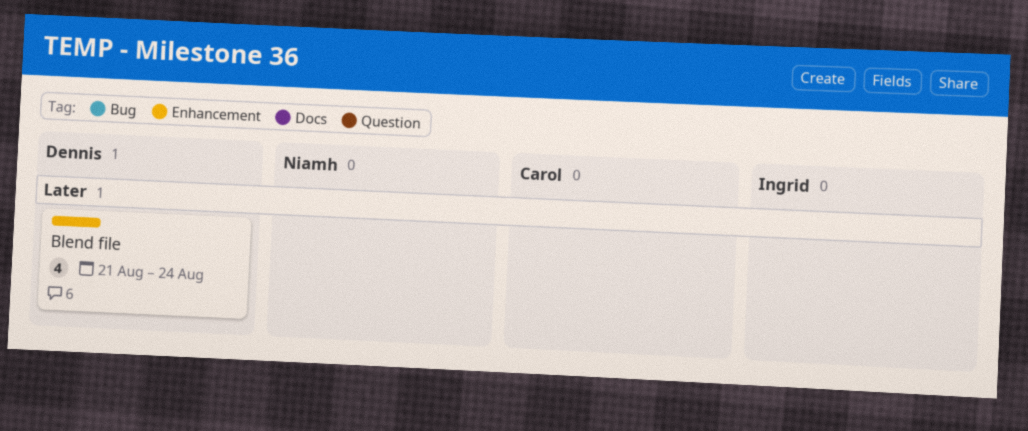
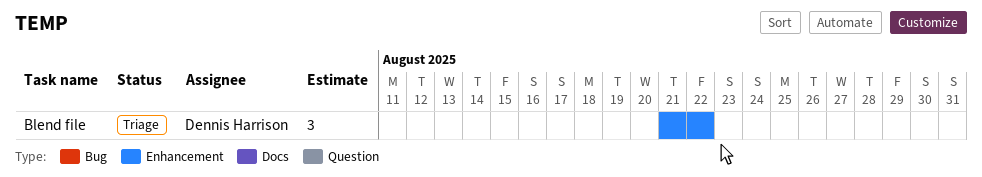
Blend file, estimate: 4 -> 3
Blend file, due: Aug 24 -> Aug 22

